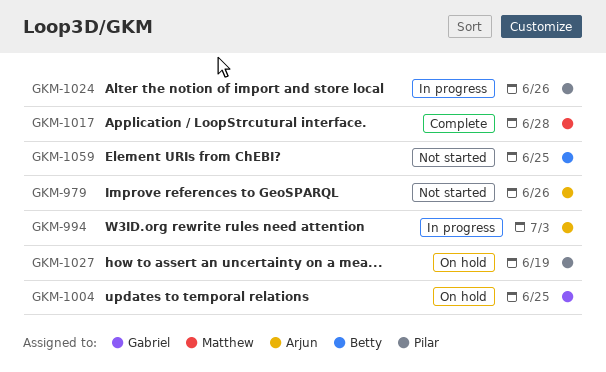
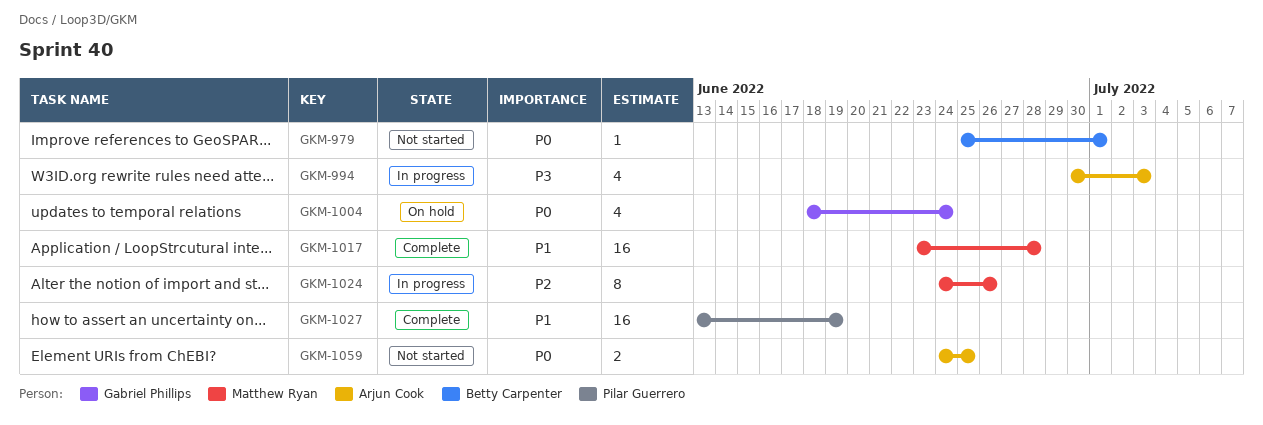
GKM-979, owner: Arjun Cook -> Betty Carpenter
GKM-979, due: Jun 26 -> Jul 1
GKM-1004, due: Jun 25 -> Jun 24
GKM-1024, owner: Pilar Guerrero -> Matthew Ryan
GKM-1027, status: On hold -> Complete
GKM-1059, owner: Betty Carpenter -> Arjun Cook

